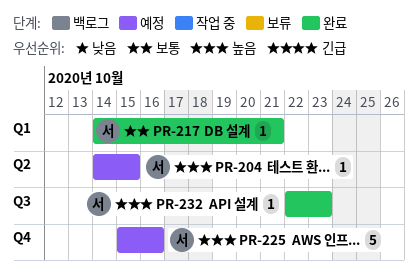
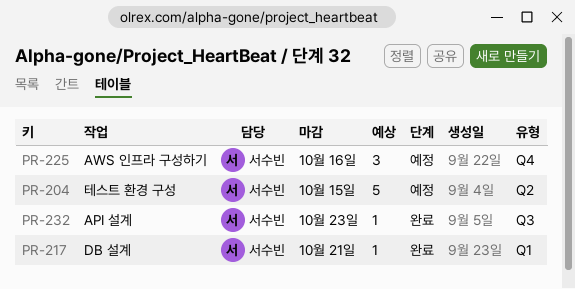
PR-204, estimate: 1 -> 5
PR-225, estimate: 5 -> 3

